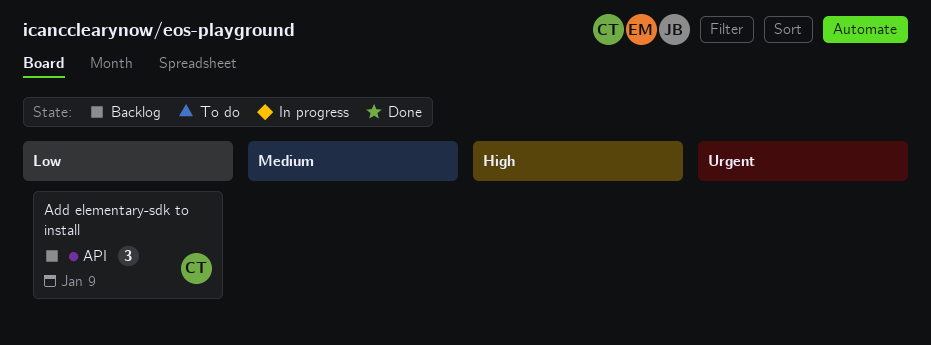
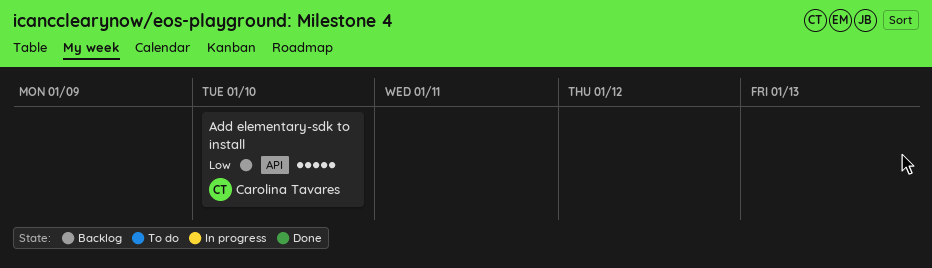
Add elementary-sdk to install, estimate: 3 -> 5
Add elementary-sdk to install, due: Jan 9 -> Jan 10

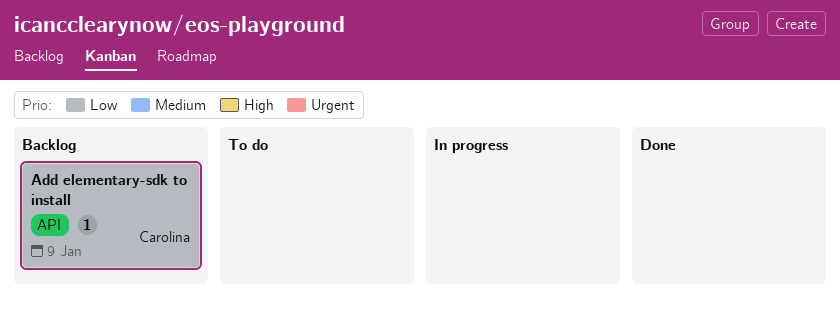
Add elementary-sdk to install, estimate: 5 -> 1
Add elementary-sdk to install, due: Jan 10 -> Jan 9

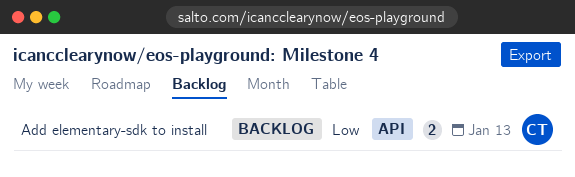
Add elementary-sdk to install, estimate: 1 -> 2
Add elementary-sdk to install, due: Jan 9 -> Jan 13

